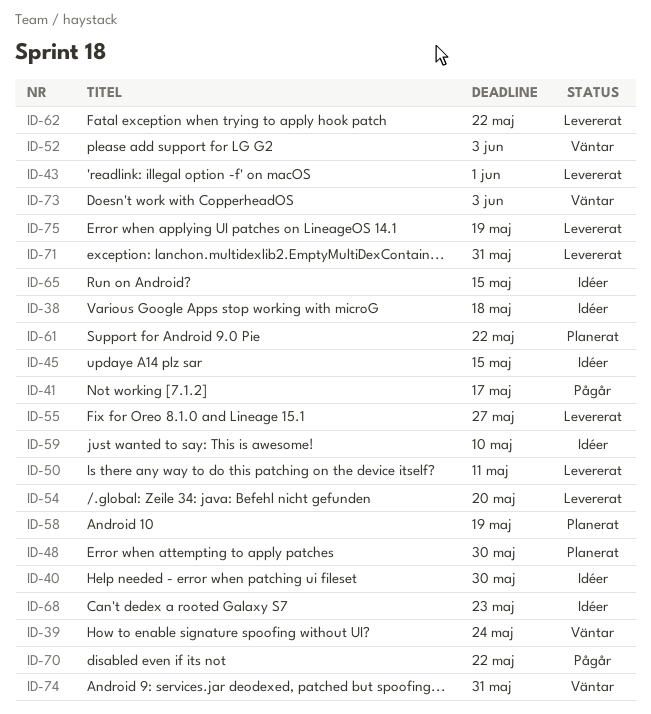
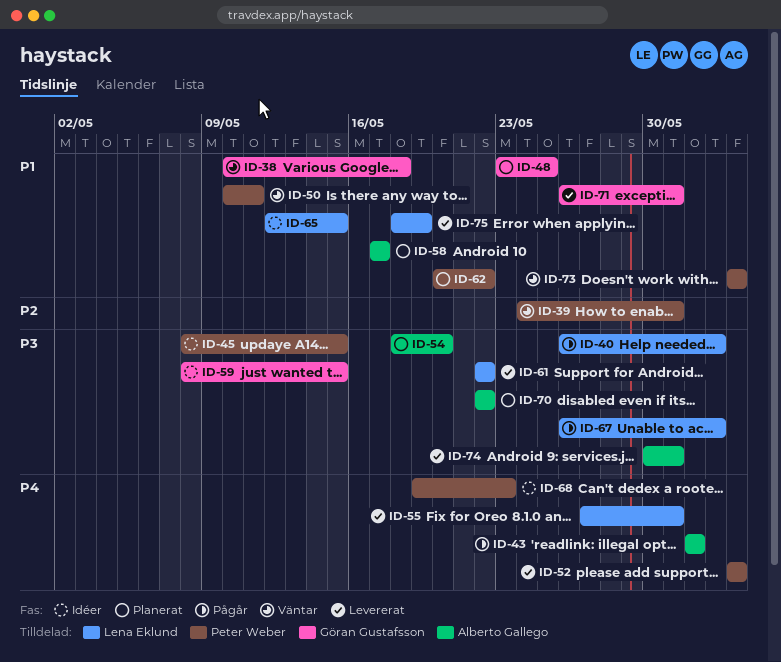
ID-38, status: Idéer -> Väntar
ID-39, due: May 24 -> May 31
ID-40, status: Idéer -> Pågår
ID-40, due: May 30 -> Jun 2
ID-41: present -> none
ID-43, status: Levererat -> Pågår
ID-48, due: May 30 -> May 25
ID-50, status: Levererat -> Väntar
ID-52, status: Väntar -> Levererat
ID-54, status: Levererat -> Planerat
ID-55, due: May 27 -> May 31
ID-58, due: May 19 -> May 17
ID-59, due: May 10 -> May 15
ID-61, status: Planerat -> Levererat
ID-62, status: Levererat -> Planerat
ID-67: none -> present
ID-70, status: Pågår -> Planerat
ID-74, status: Väntar -> Levererat

